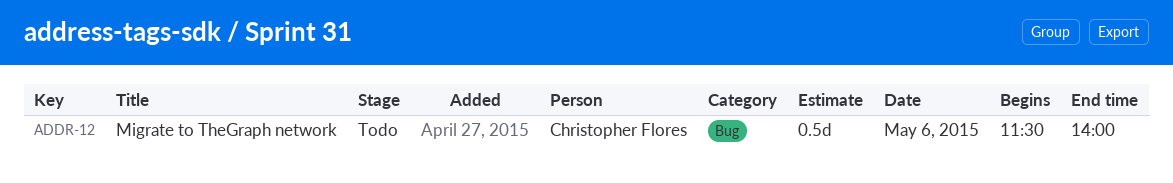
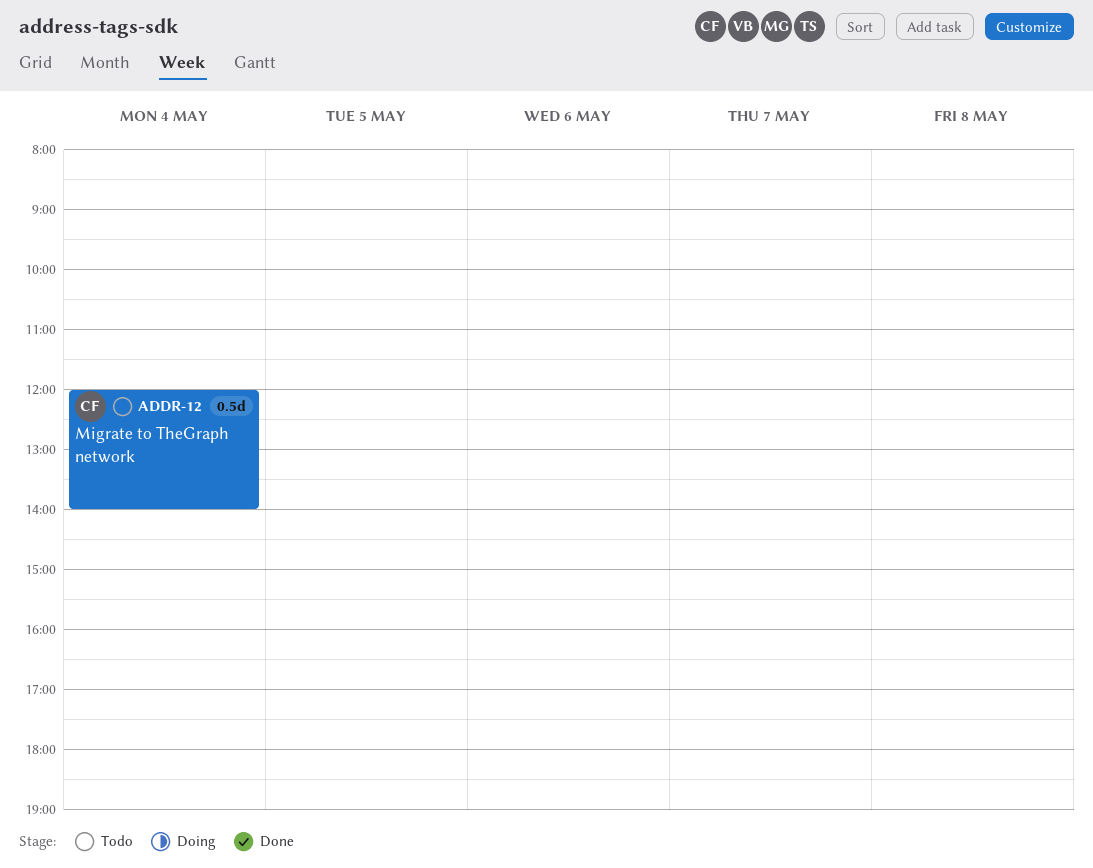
ADDR-12, day: May 6 -> May 4
ADDR-12, begins: 11:30 -> 12:00

